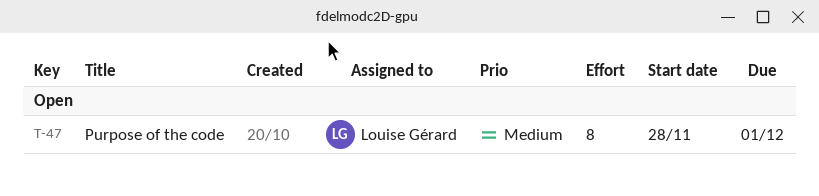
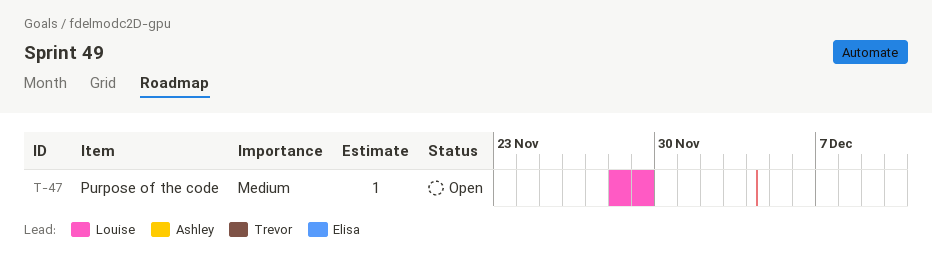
T-47, estimate: 8 -> 1
T-47, due: Dec 1 -> Nov 29

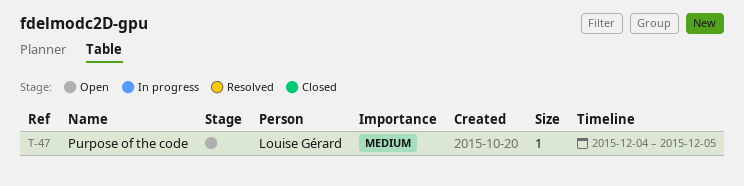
T-47, start: Nov 28 -> Dec 4
T-47, due: Nov 29 -> Dec 5

